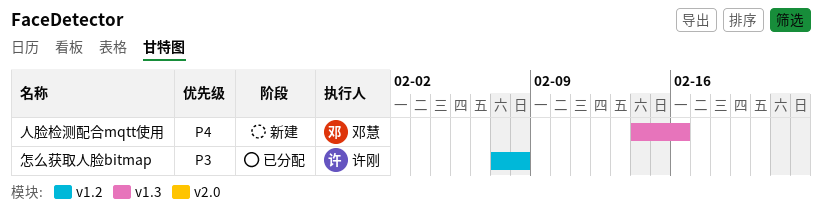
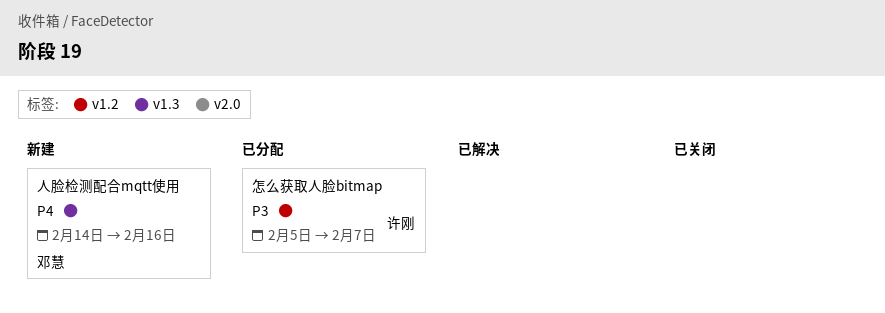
怎么获取人脸bitmap, start: Feb 7 -> Feb 5
怎么获取人脸bitmap, due: Feb 8 -> Feb 7

